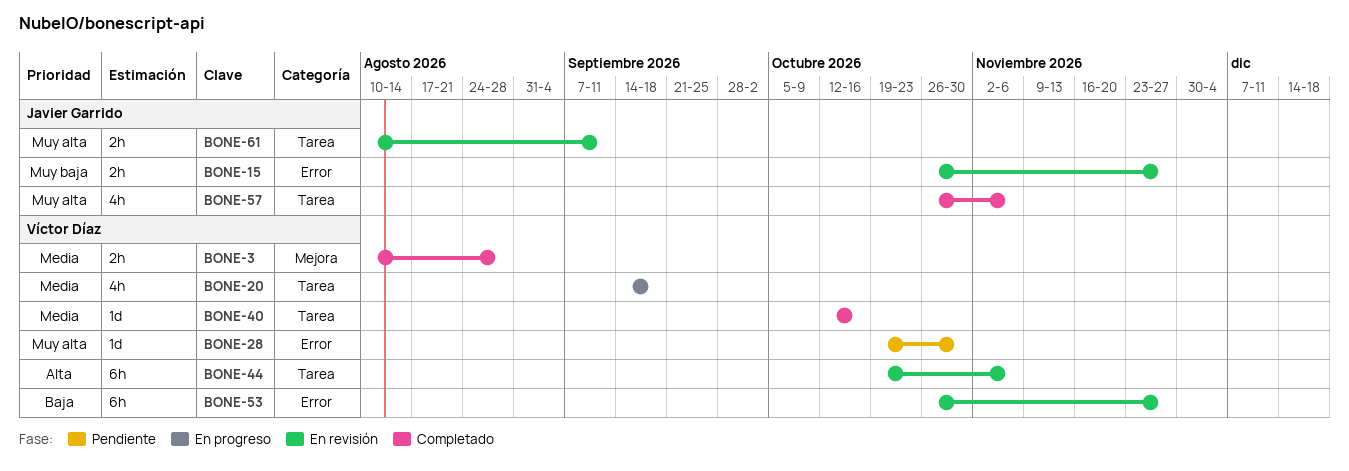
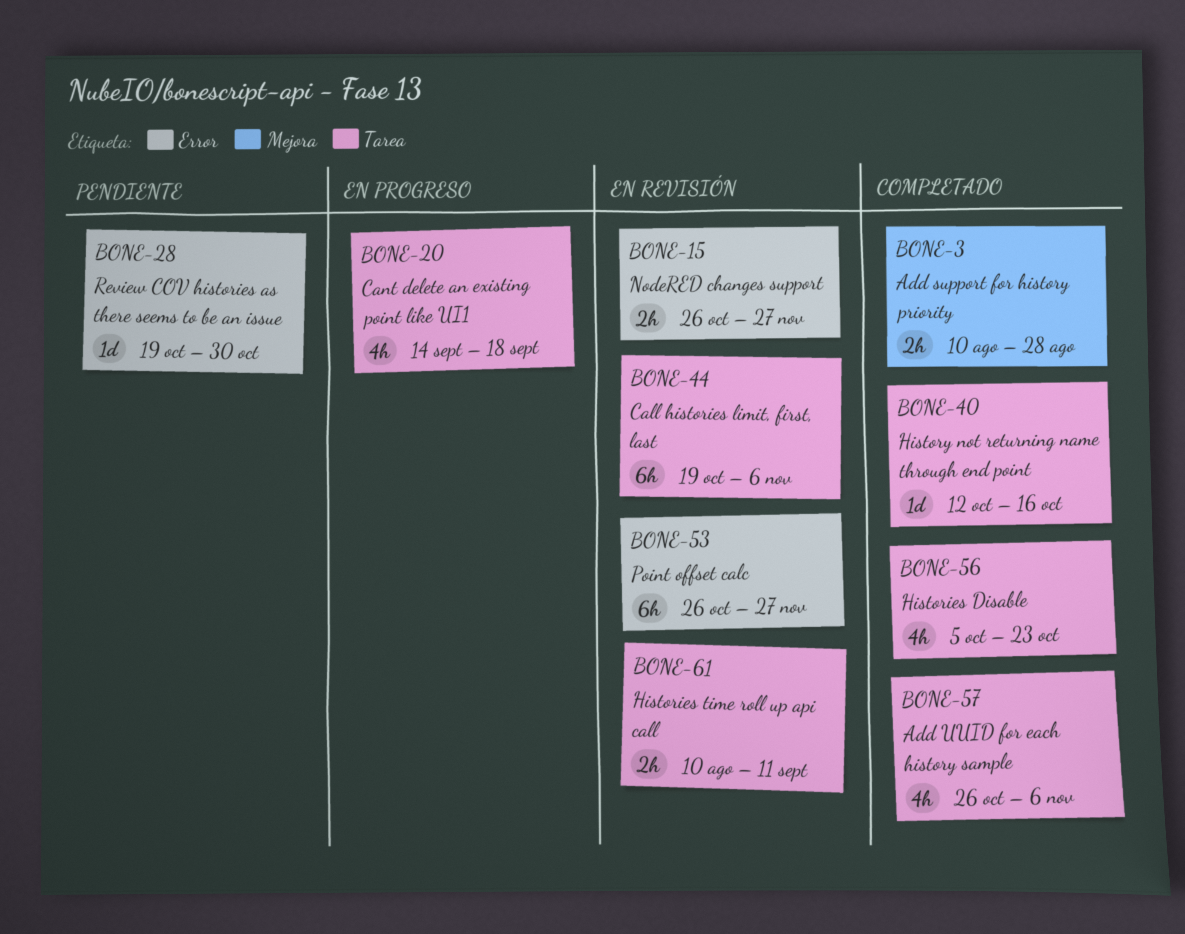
BONE-56: none -> present

